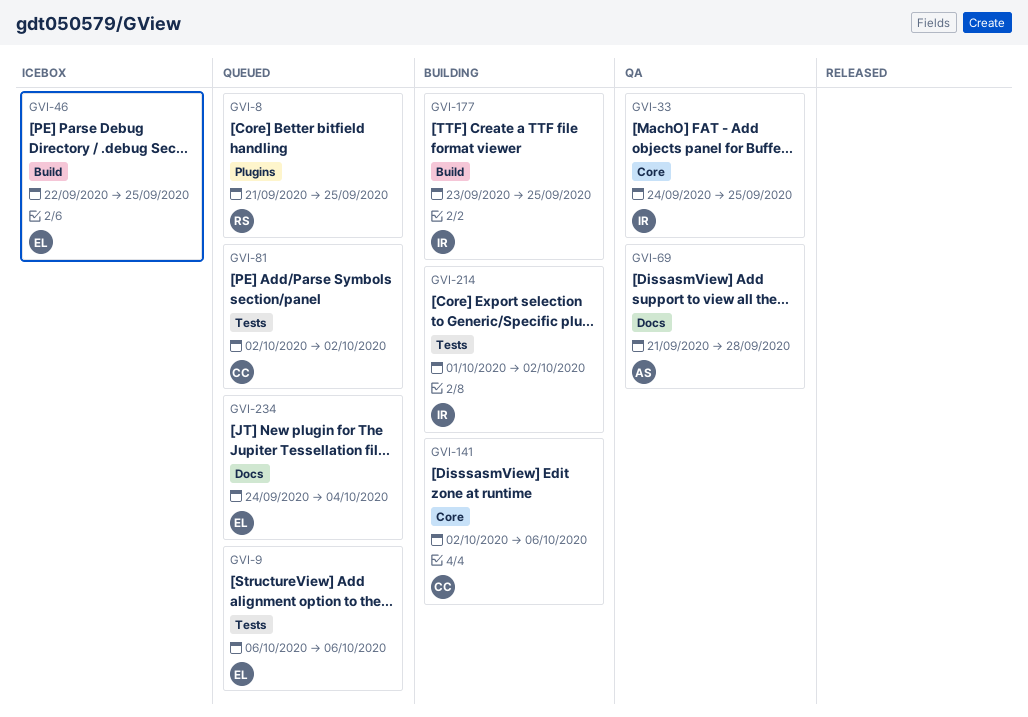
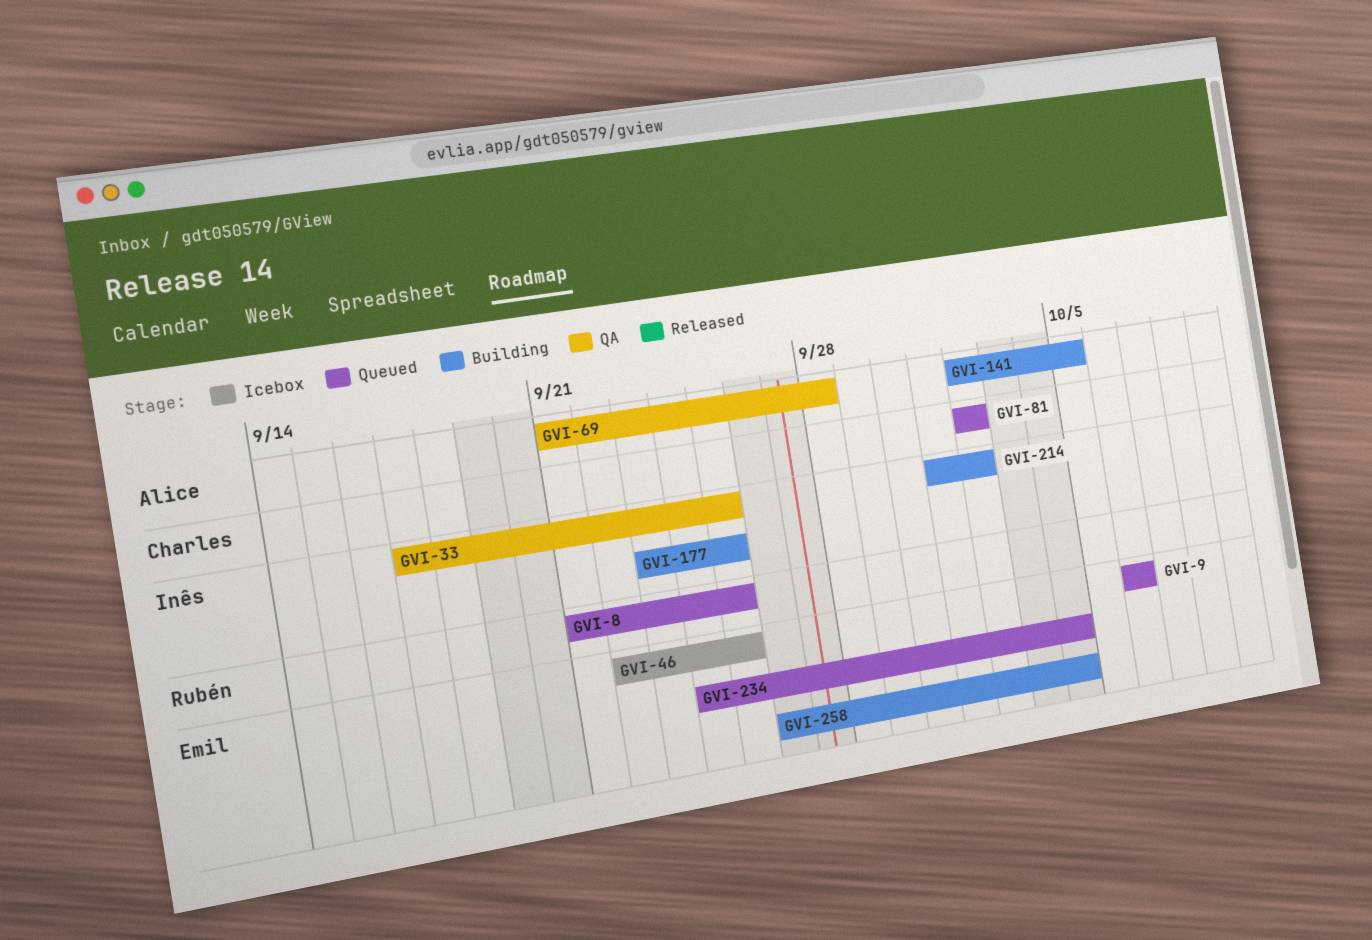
GVI-33, start: Sep 24 -> Sep 17
GVI-141, owner: Charles -> Alice
GVI-141, due: Oct 6 -> Oct 5
GVI-258: none -> present

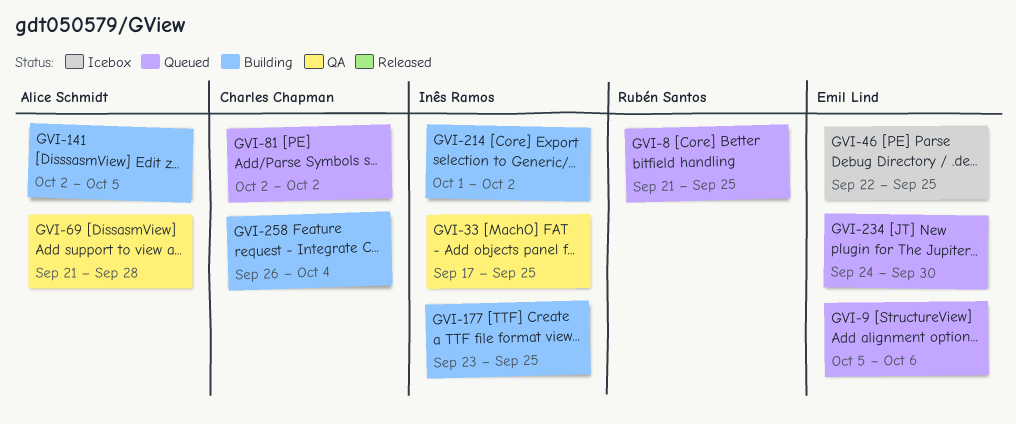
GVI-9, start: Oct 6 -> Oct 5
GVI-234, due: Oct 4 -> Sep 30
GVI-258, owner: Emil Lind -> Charles Chapman

